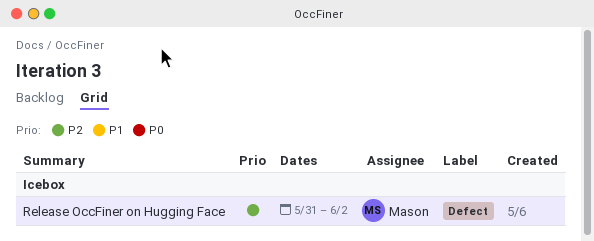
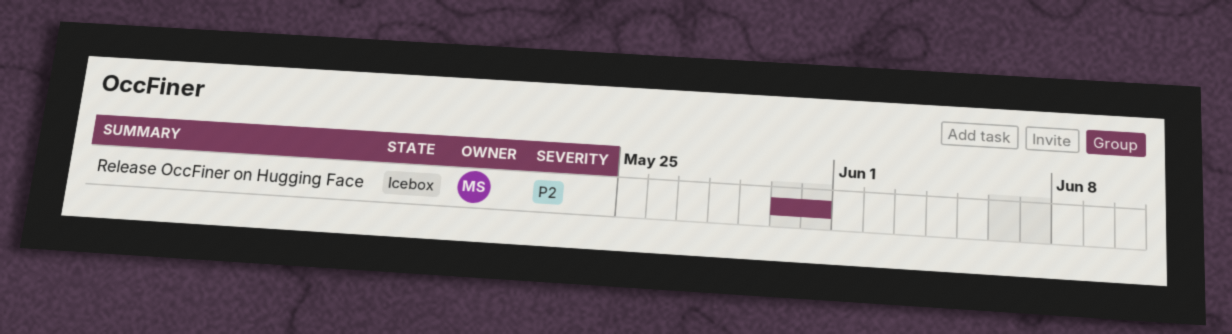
Release OccFiner on Hugging Face, start: May 31 -> May 30
Release OccFiner on Hugging Face, due: Jun 2 -> May 31

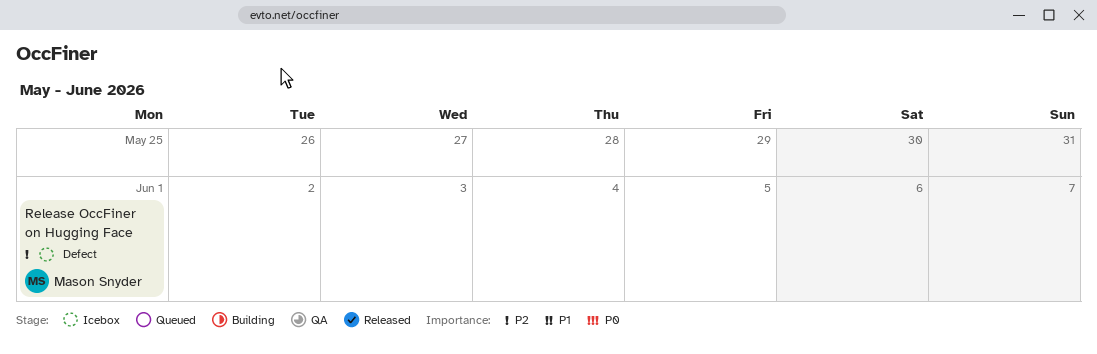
Release OccFiner on Hugging Face, due: May 31 -> Jun 1

